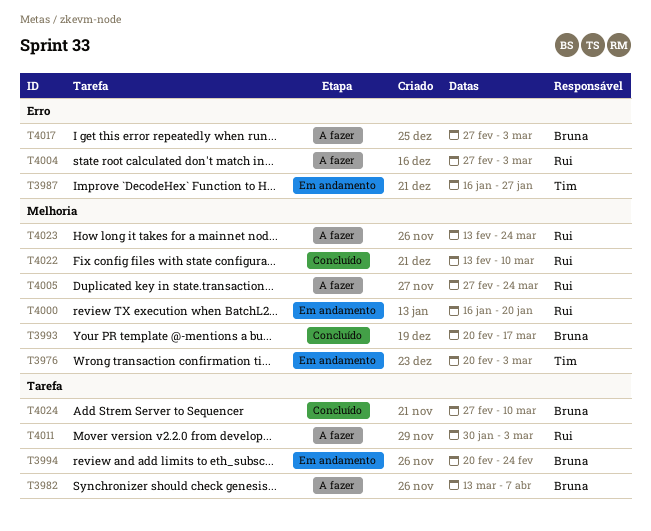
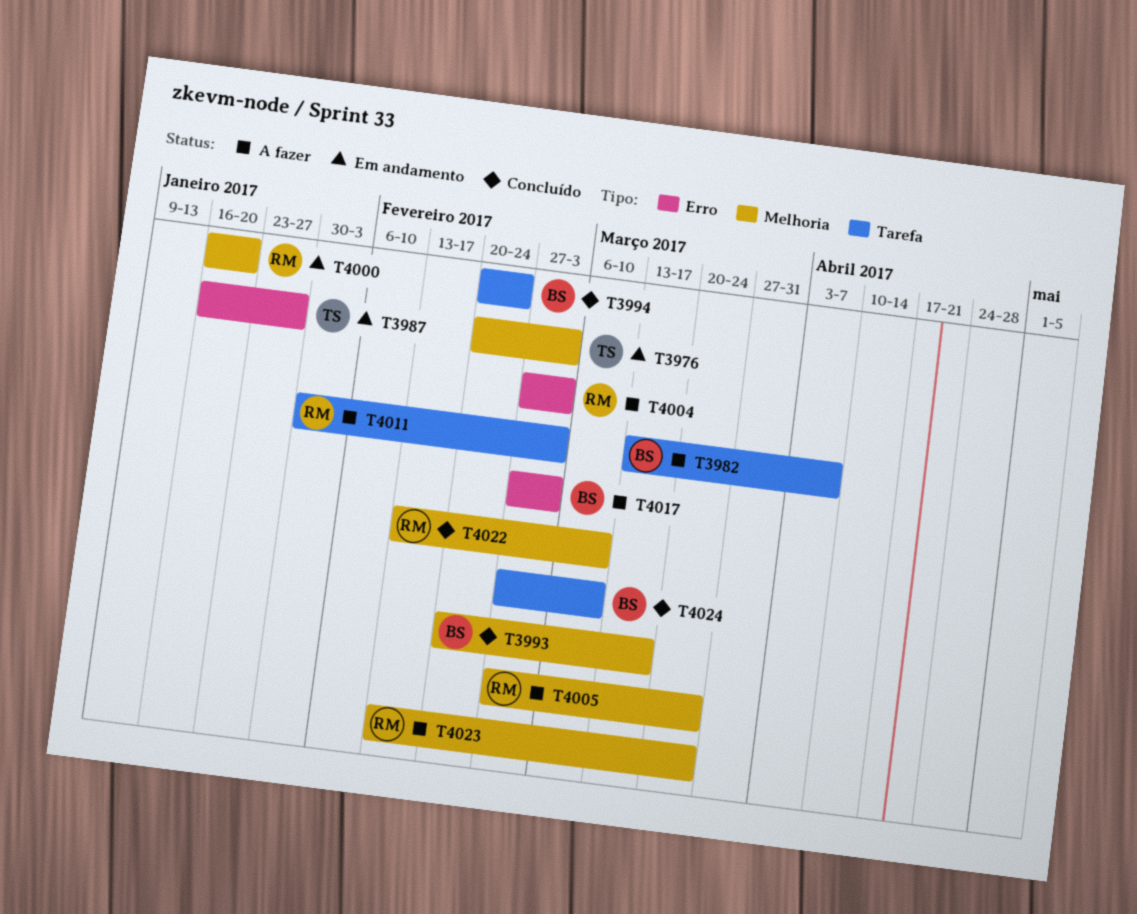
T3994, status: Em andamento -> Concluído

